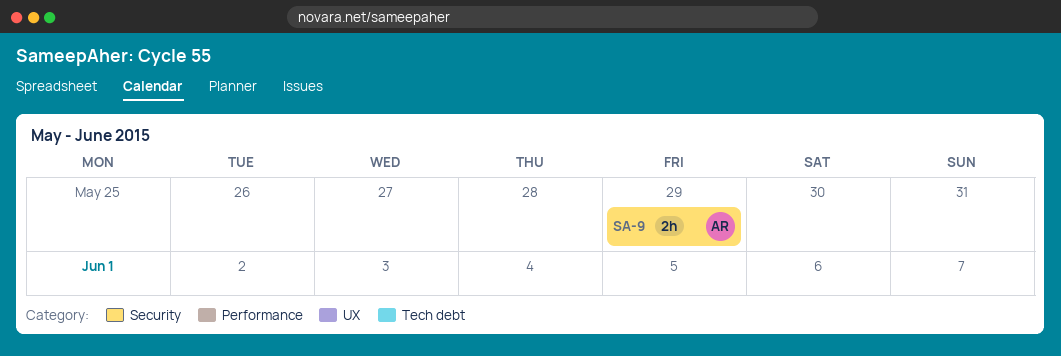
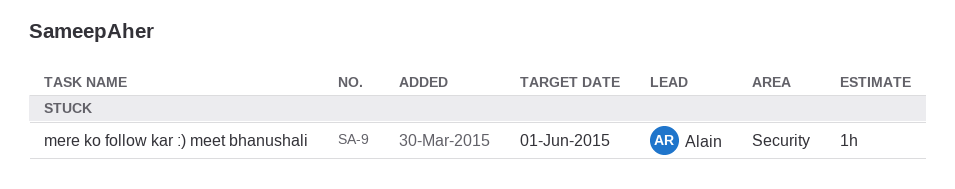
SA-9, estimate: 2h -> 1h
SA-9, due: May 29 -> Jun 1

